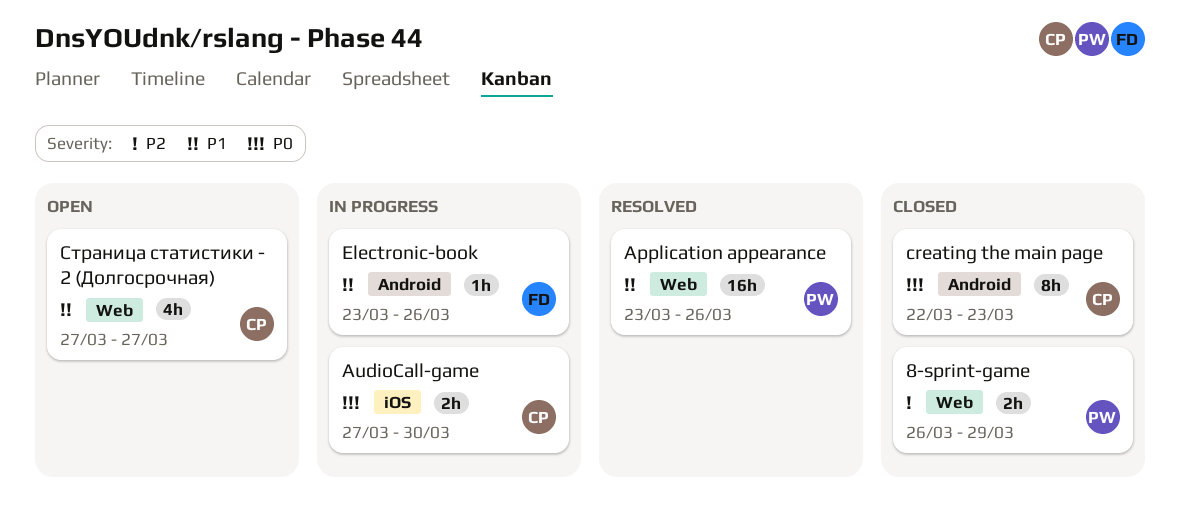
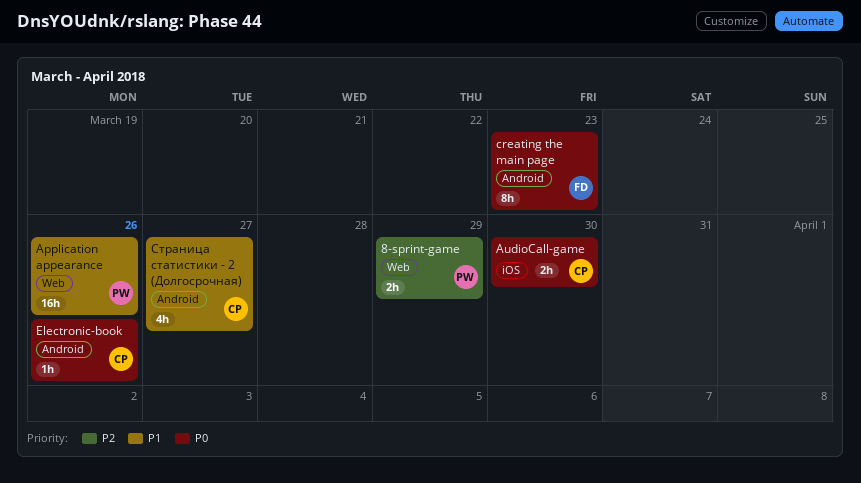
creating the main page, owner: CP -> FD
Electronic-book, owner: FD -> CP
Electronic-book, priority: P1 -> P0
Страница статистики - 2 (Долгосрочная), label: Web -> Android

